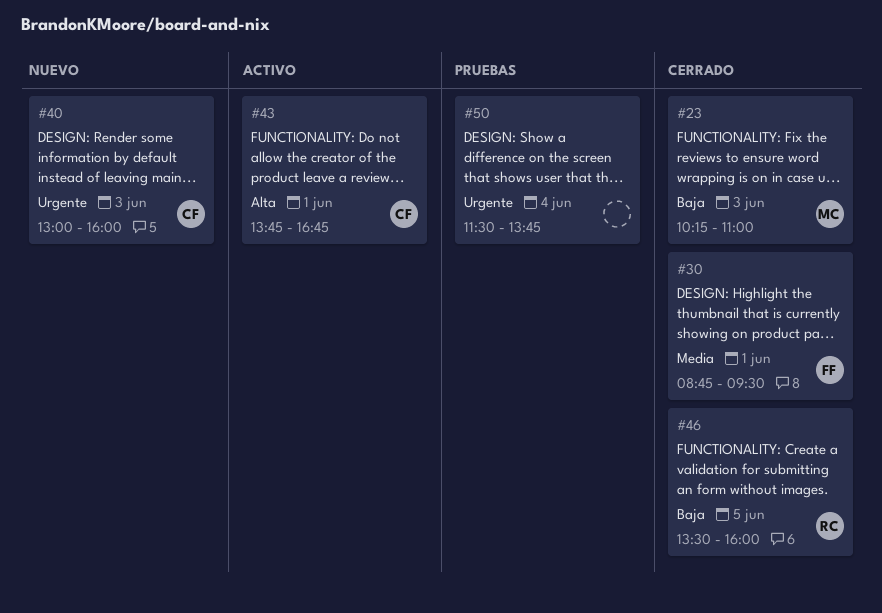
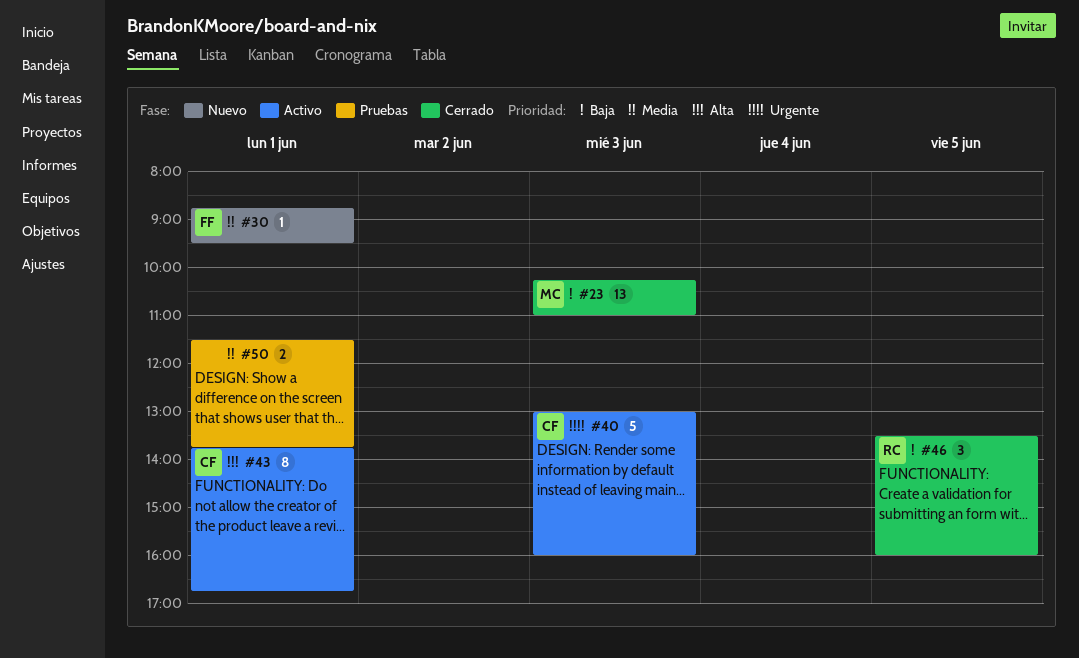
#30, status: Cerrado -> Nuevo
#40, status: Nuevo -> Activo
#50, priority: Urgente -> Media
#50, day: Jun 4 -> Jun 1

